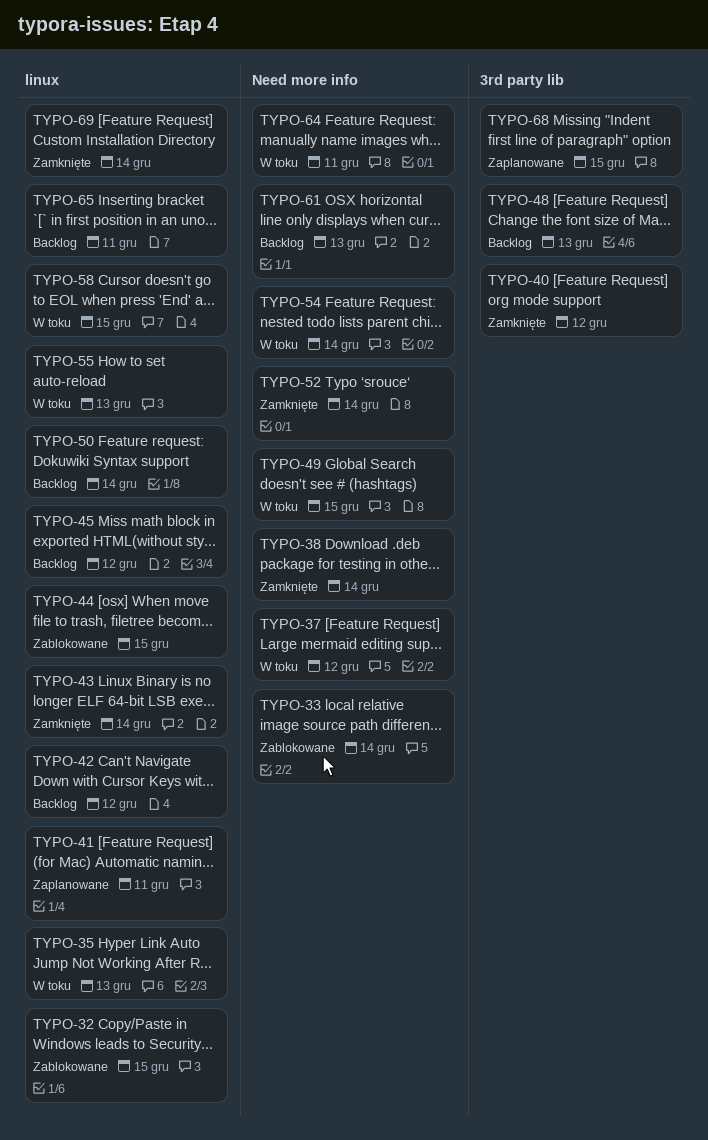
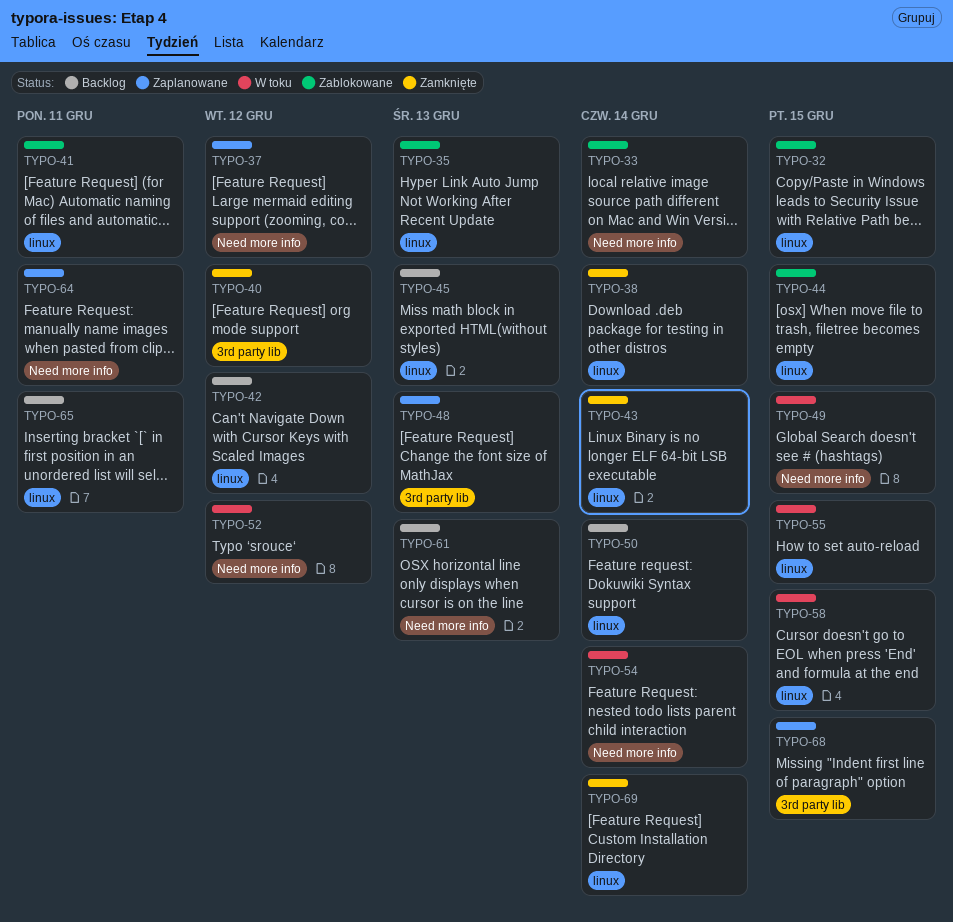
TYPO-35, status: W toku -> Zablokowane
TYPO-37, status: W toku -> Zaplanowane
TYPO-38, label: Need more info -> linux
TYPO-41, status: Zaplanowane -> Zablokowane
TYPO-45, due: Dec 12 -> Dec 13
TYPO-48, status: Backlog -> Zaplanowane
TYPO-52, status: Zamknięte -> W toku
TYPO-52, due: Dec 14 -> Dec 12
TYPO-55, due: Dec 13 -> Dec 15
TYPO-64, status: W toku -> Zaplanowane

